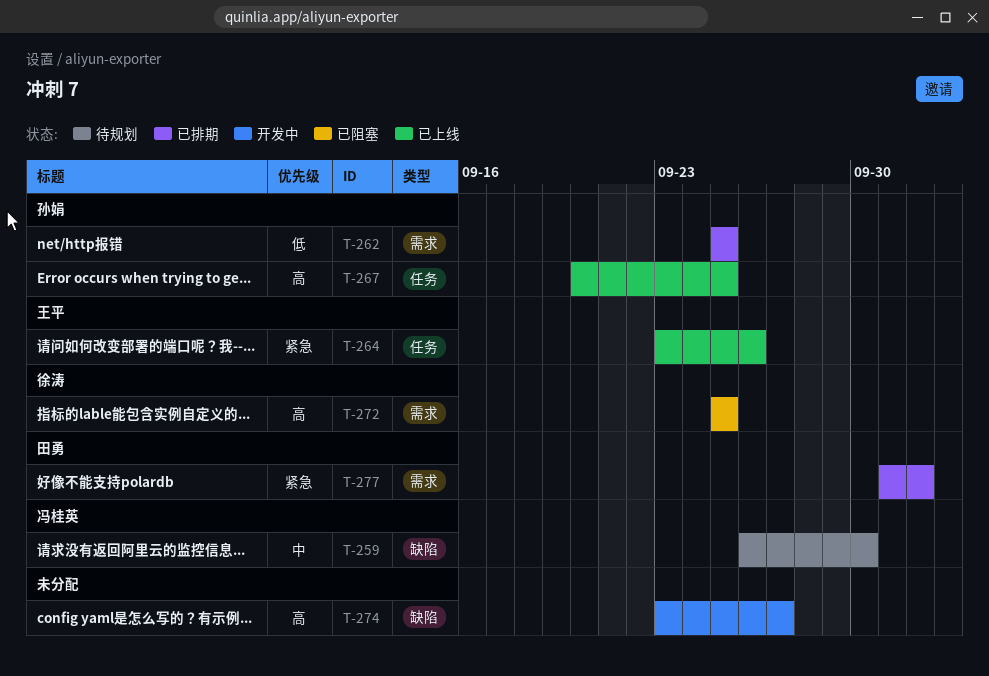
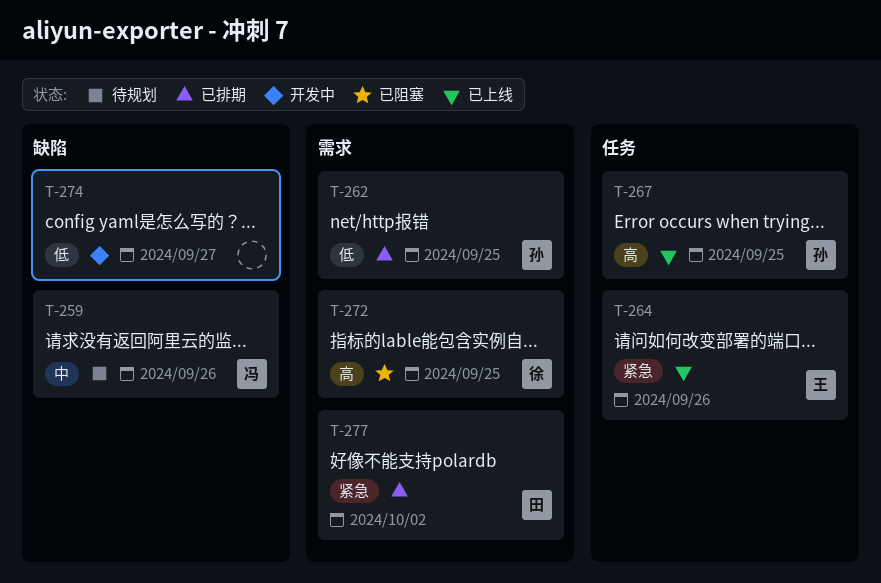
T-259, due: Sep 30 -> Sep 26
T-274, priority: 高 -> 低

